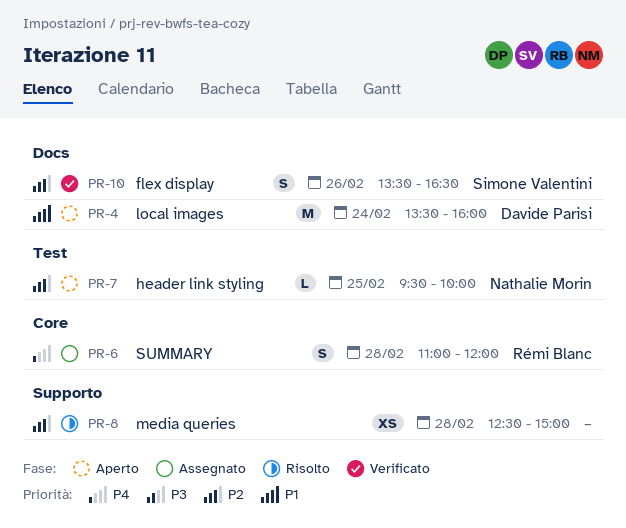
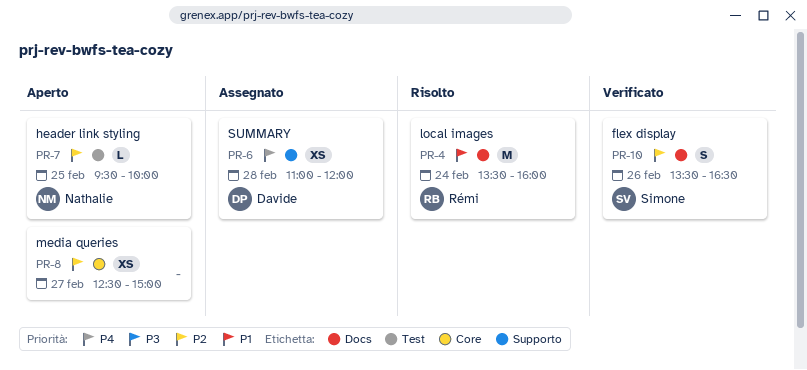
PR-4, status: Aperto -> Risolto
PR-4, owner: Davide Parisi -> Rémi Blanc
PR-6, owner: Rémi Blanc -> Davide Parisi
PR-6, label: Core -> Supporto
PR-6, estimate: S -> XS
PR-8, status: Risolto -> Aperto
PR-8, label: Supporto -> Core
PR-8, day: Feb 28 -> Feb 27

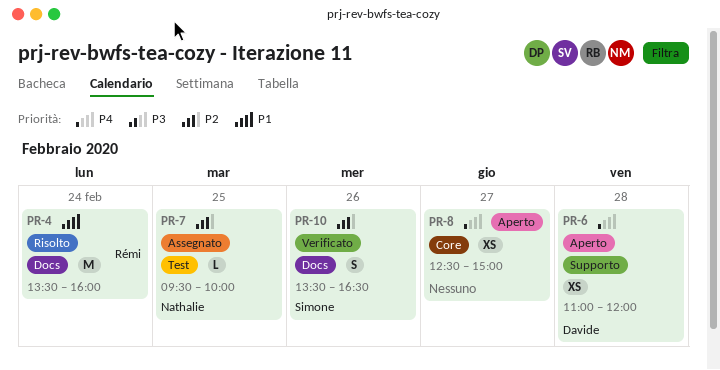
PR-6, status: Assegnato -> Aperto
PR-7, status: Aperto -> Assegnato
PR-8, priority: P2 -> P4

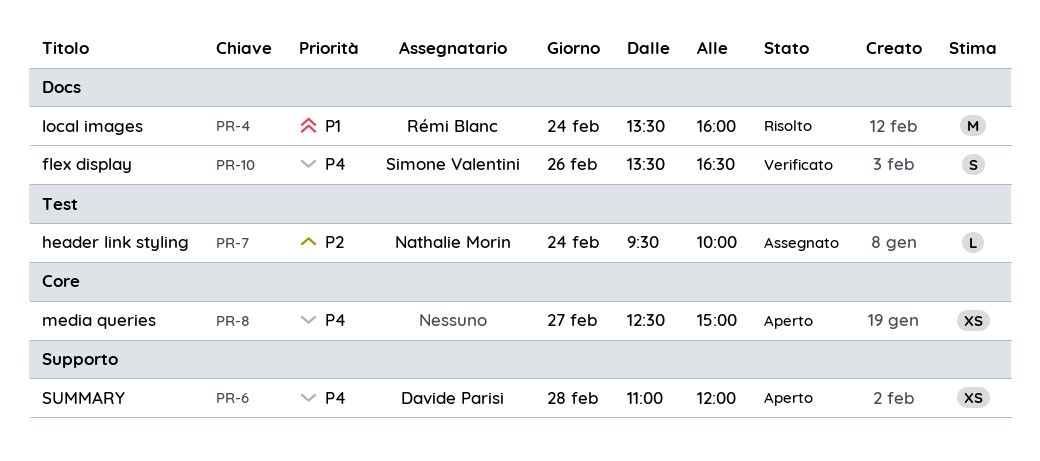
PR-7, day: Feb 25 -> Feb 24
PR-10, priority: P2 -> P4

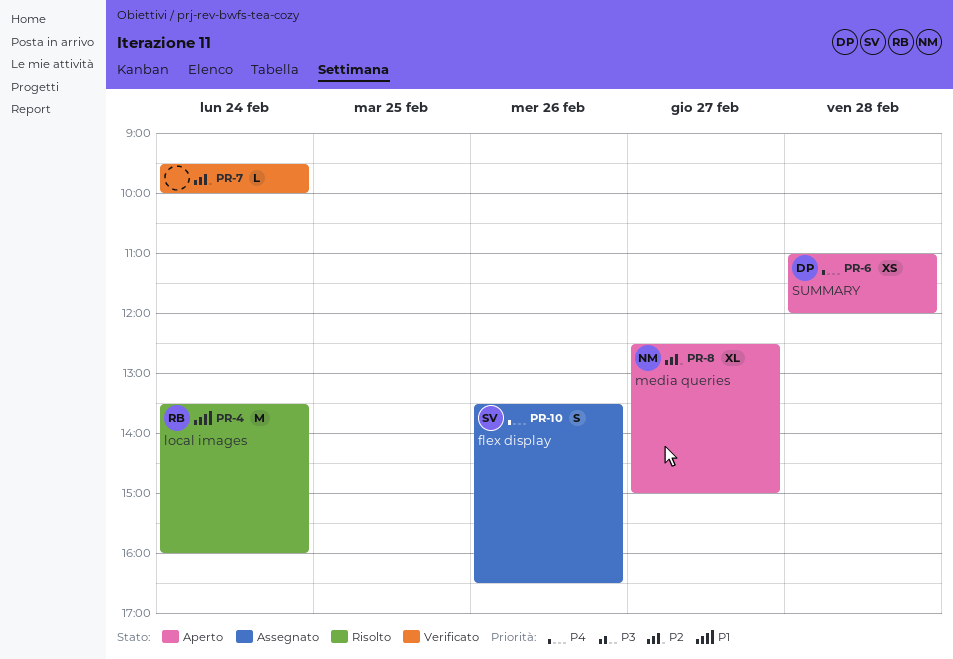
PR-7, status: Assegnato -> Verificato
PR-7, owner: Nathalie Morin -> none
PR-8, owner: none -> Nathalie Morin
PR-8, priority: P4 -> P2
PR-8, estimate: XS -> XL
PR-10, status: Verificato -> Assegnato

